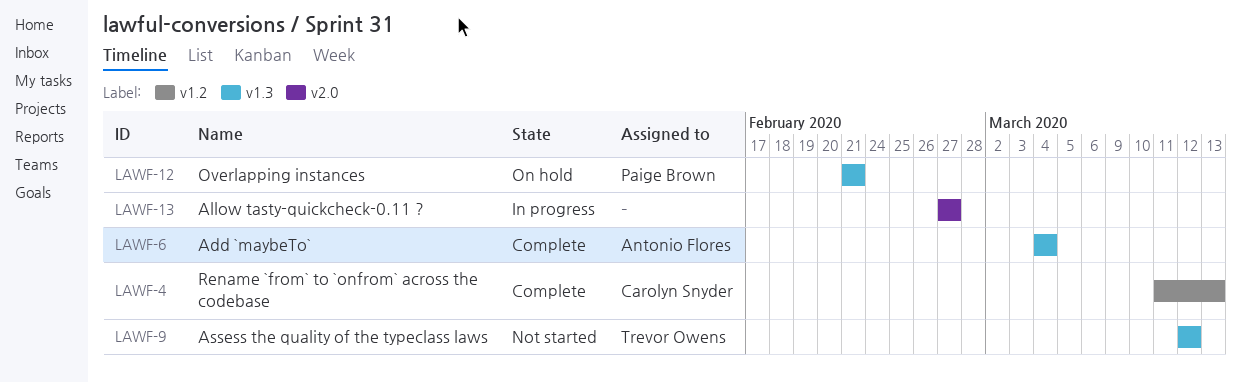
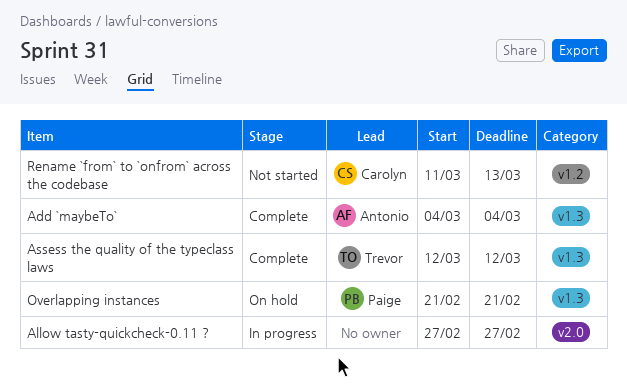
Assess the quality of the typeclass laws, status: Not started -> Complete
Rename `from` to `onfrom` across the codebase, status: Complete -> Not started

